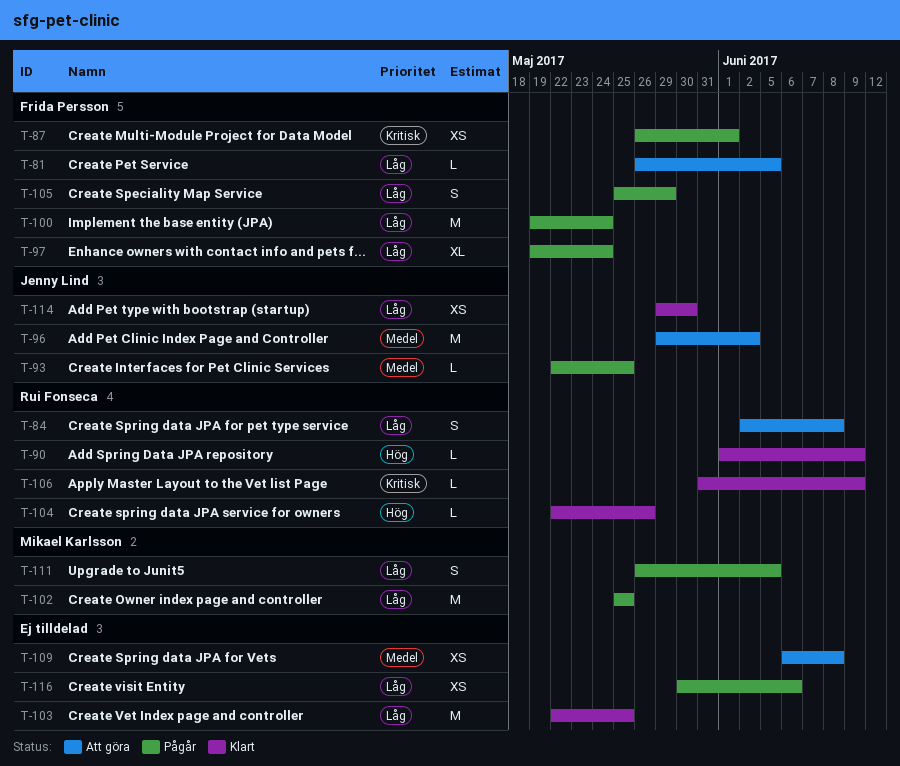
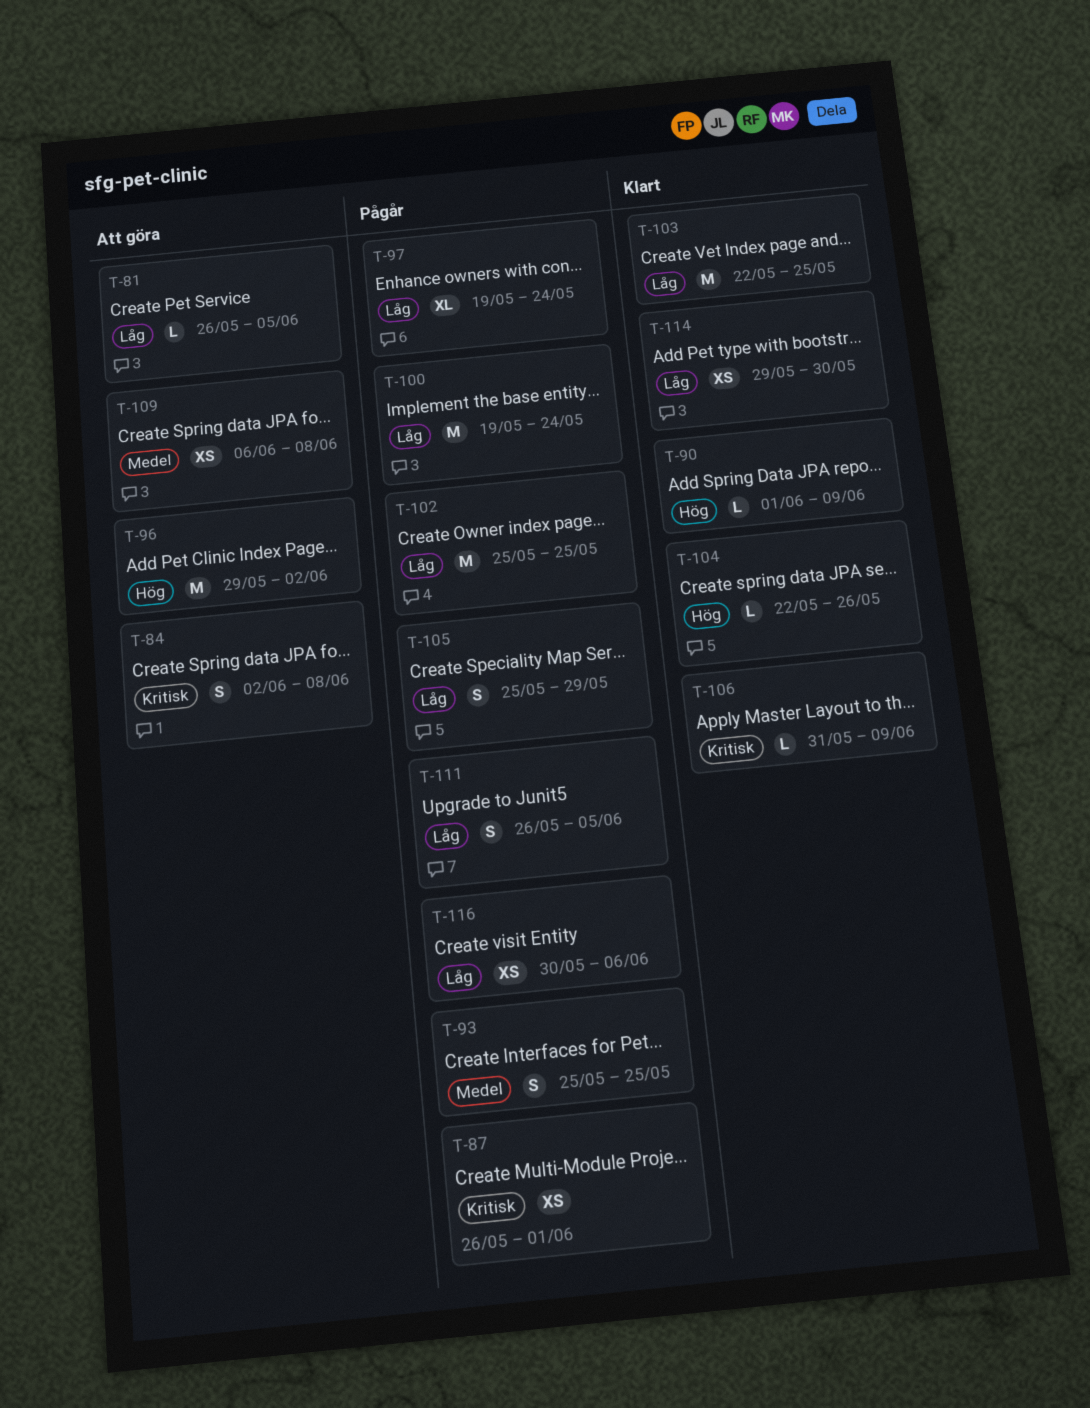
T-84, priority: Låg -> Kritisk
T-93, estimate: L -> S
T-93, start: May 22 -> May 25
T-96, priority: Medel -> Hög

